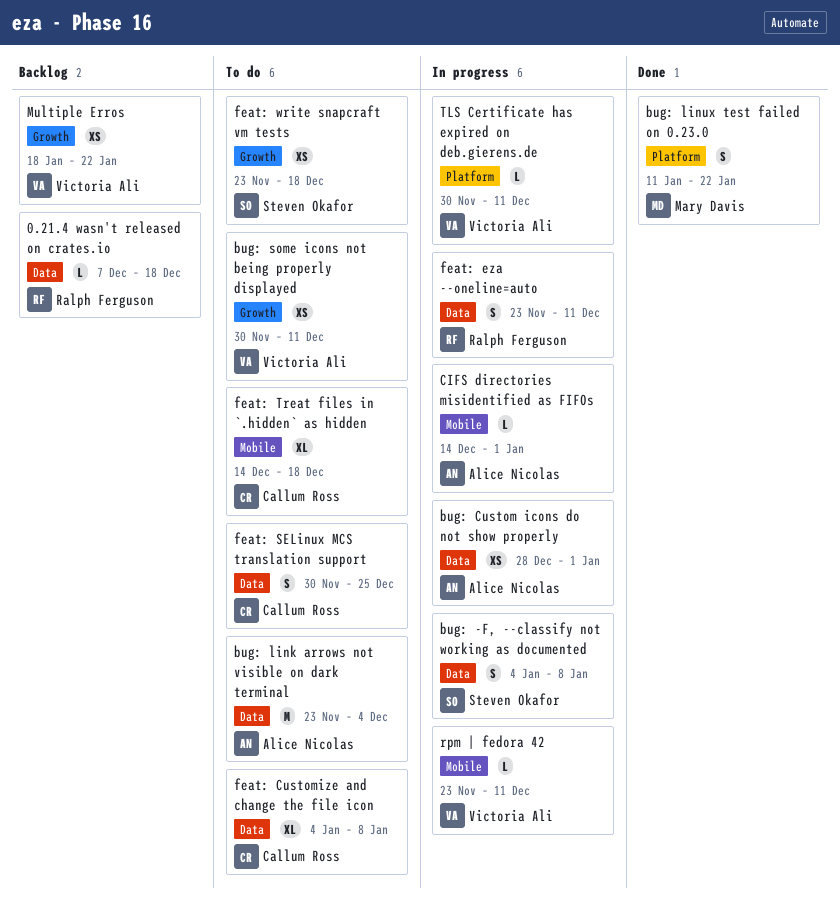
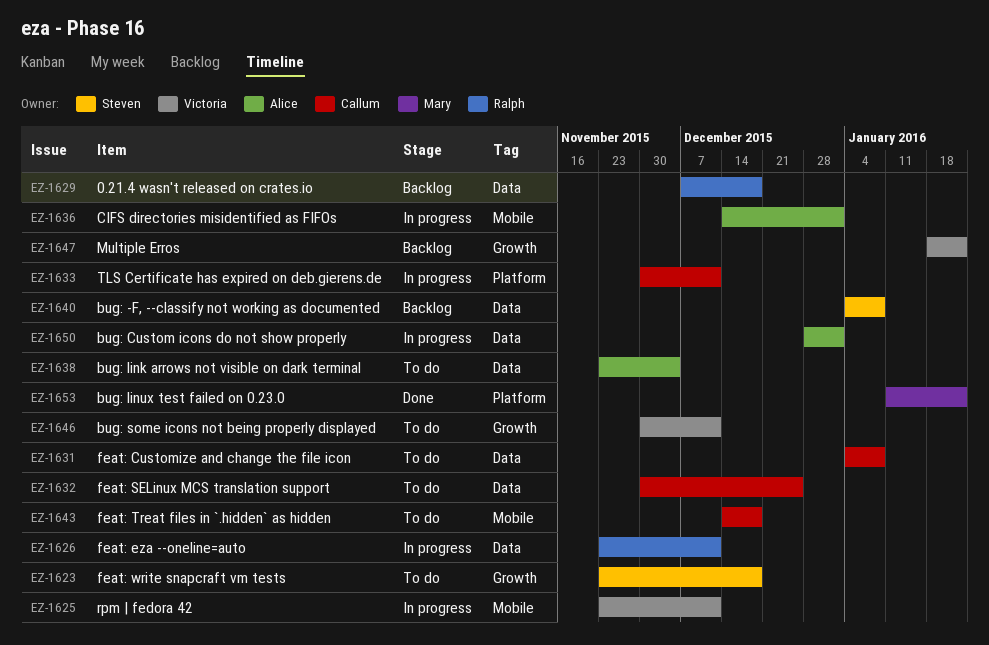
bug: -F, --classify not working as documented, status: In progress -> Backlog
TLS Certificate has expired on deb.gierens.de, owner: Victoria Ali -> Callum Ross

